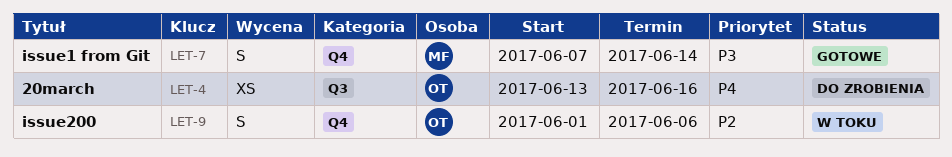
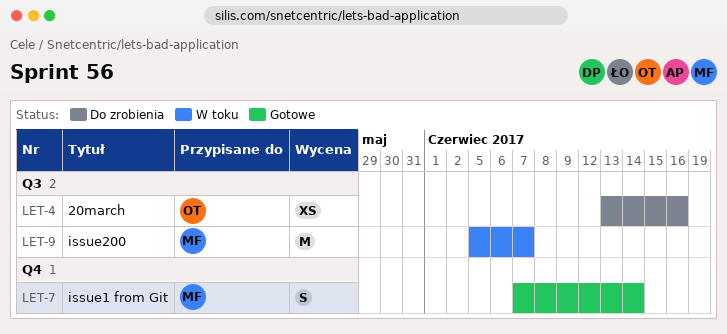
LET-9, owner: OT -> MF
LET-9, label: Q4 -> Q3
LET-9, estimate: S -> M
LET-9, start: Jun 1 -> Jun 5
LET-9, due: Jun 6 -> Jun 7

